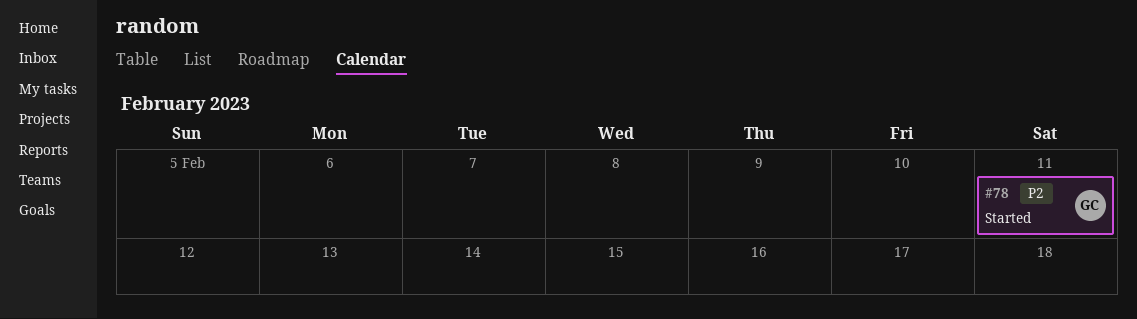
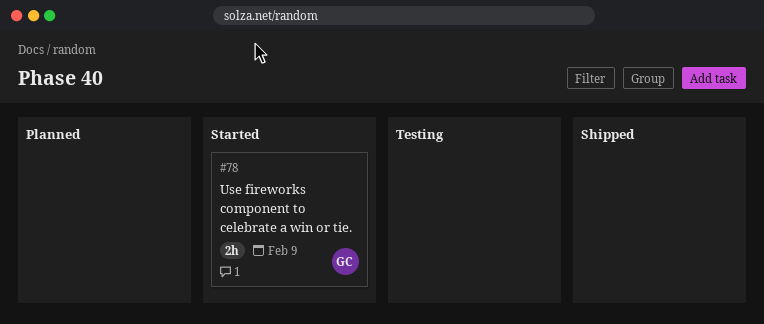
#78, due: Feb 11 -> Feb 9

